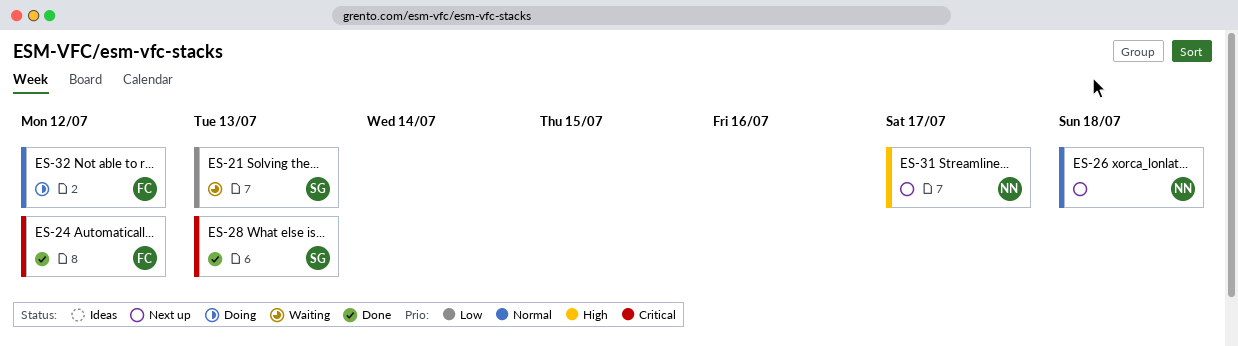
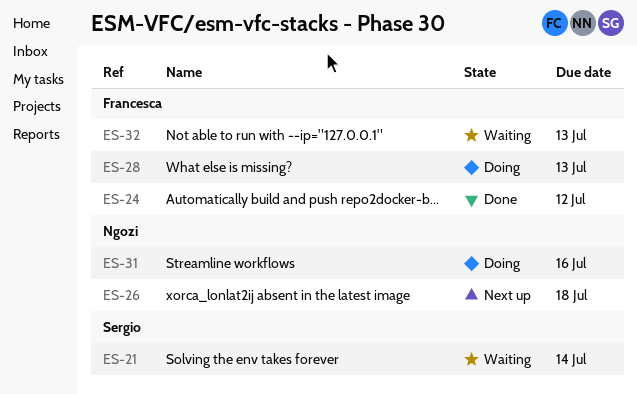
ES-21, due: Jul 13 -> Jul 14
ES-28, status: Done -> Doing
ES-28, owner: Sergio -> Francesca
ES-31, status: Next up -> Doing
ES-31, due: Jul 17 -> Jul 16
ES-32, status: Doing -> Waiting
ES-32, due: Jul 12 -> Jul 13

